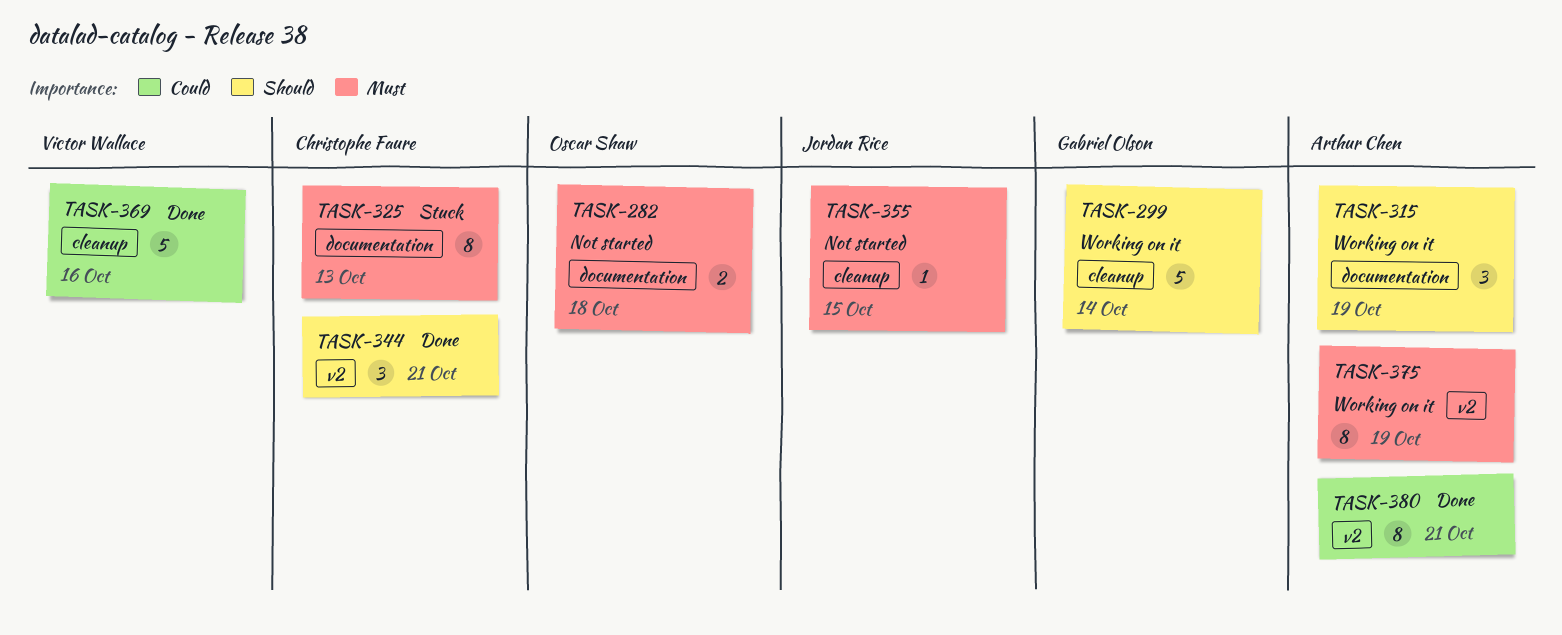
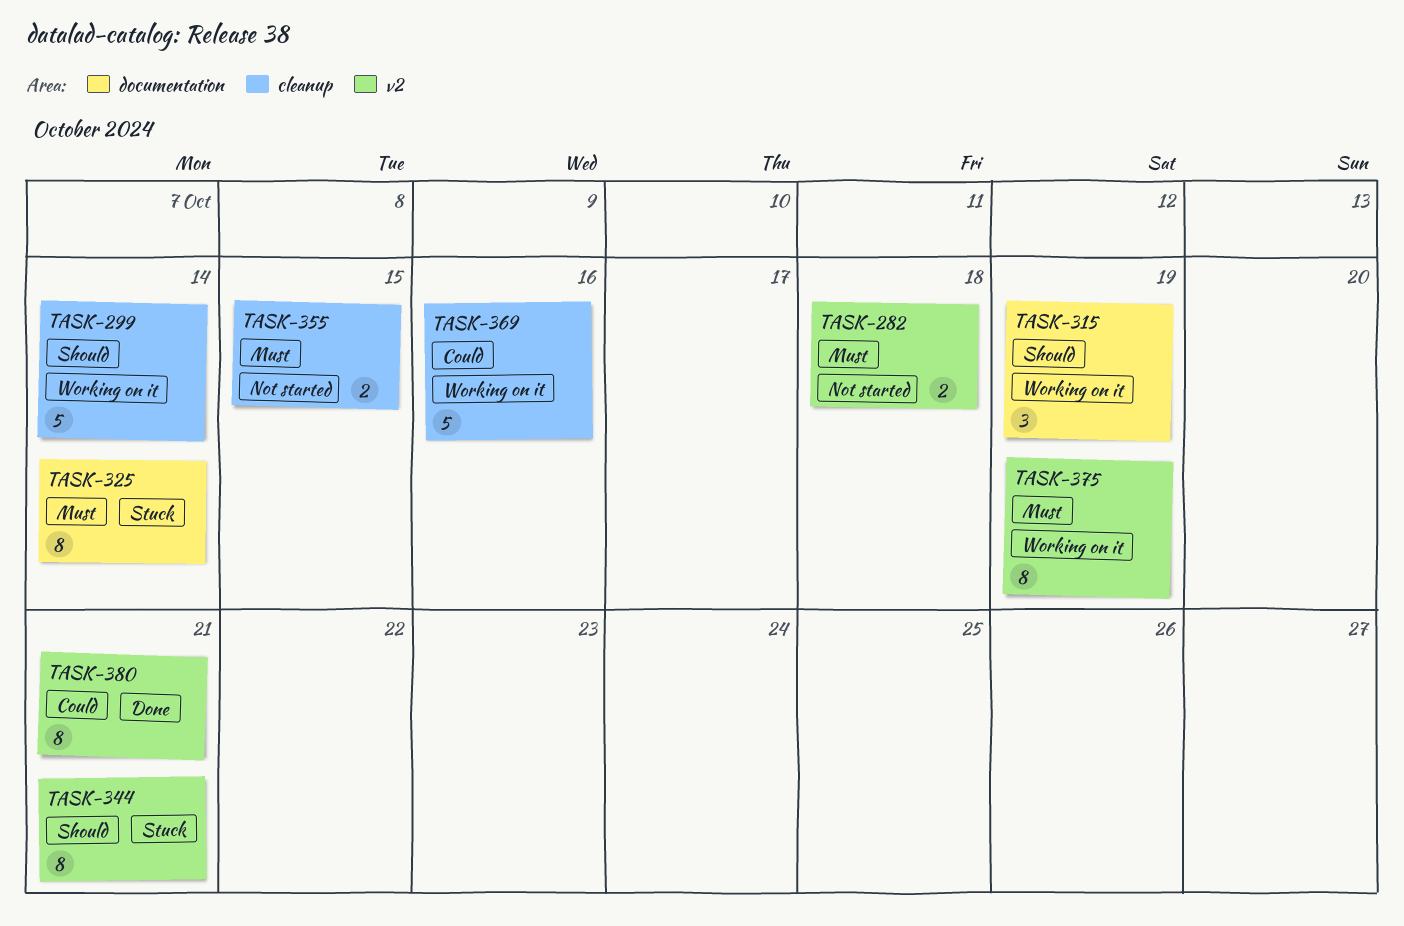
TASK-282, label: documentation -> v2
TASK-325, due: Oct 13 -> Oct 14
TASK-344, status: Done -> Stuck
TASK-344, estimate: 3 -> 8
TASK-355, estimate: 1 -> 2
TASK-369, status: Done -> Working on it

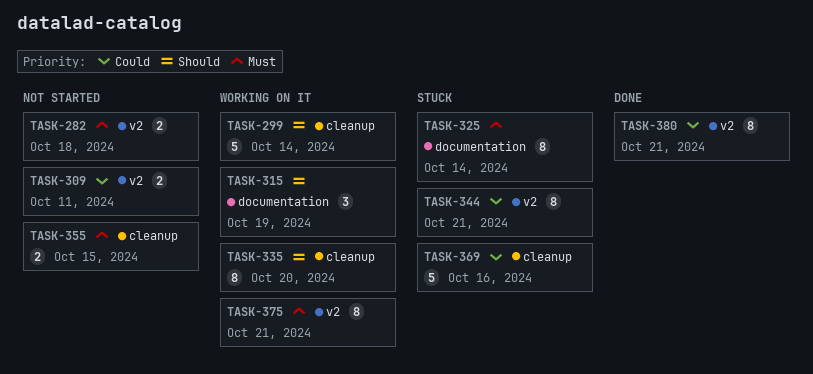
TASK-309: none -> present
TASK-335: none -> present
TASK-344, priority: Should -> Could
TASK-369, status: Working on it -> Stuck
TASK-375, due: Oct 19 -> Oct 21

